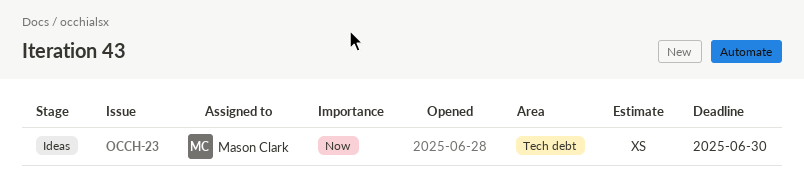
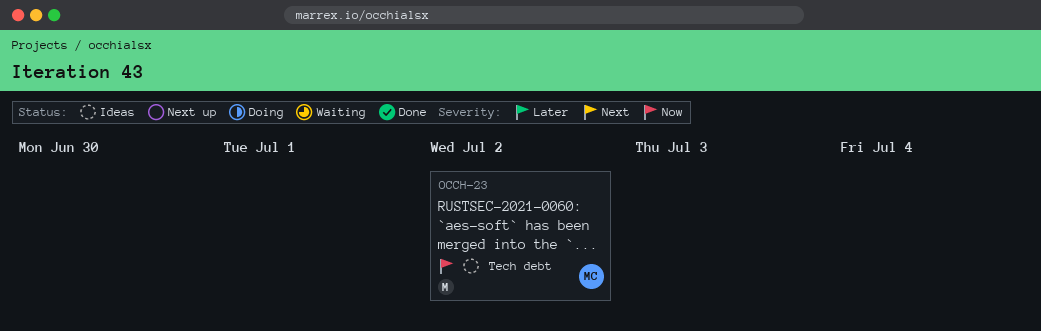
OCCH-23, estimate: XS -> M
OCCH-23, due: Jun 30 -> Jul 2

